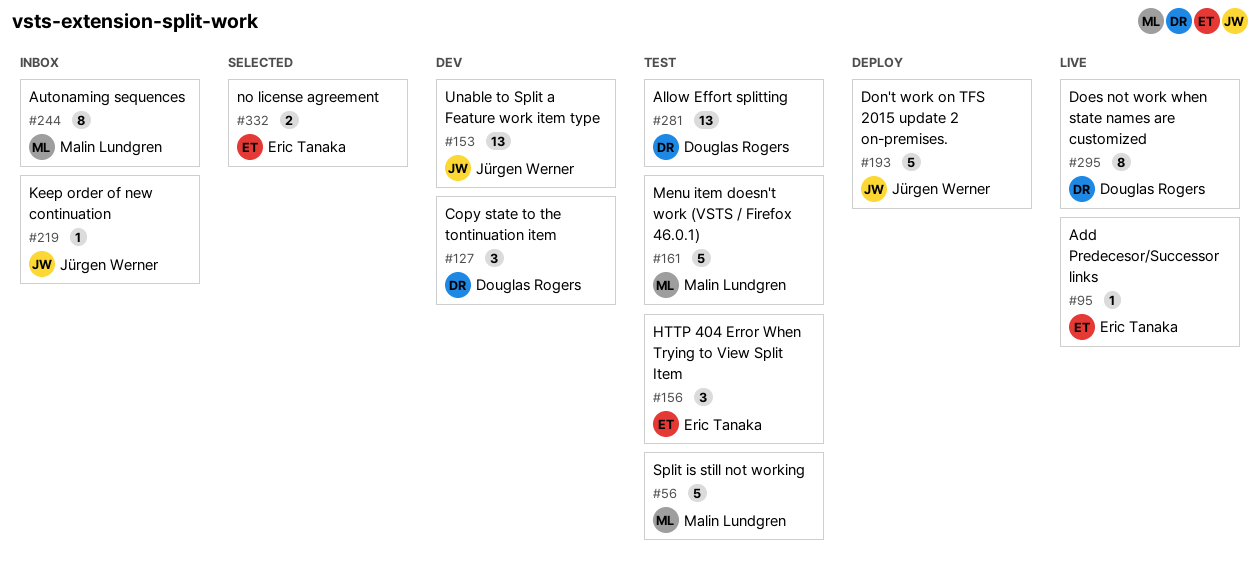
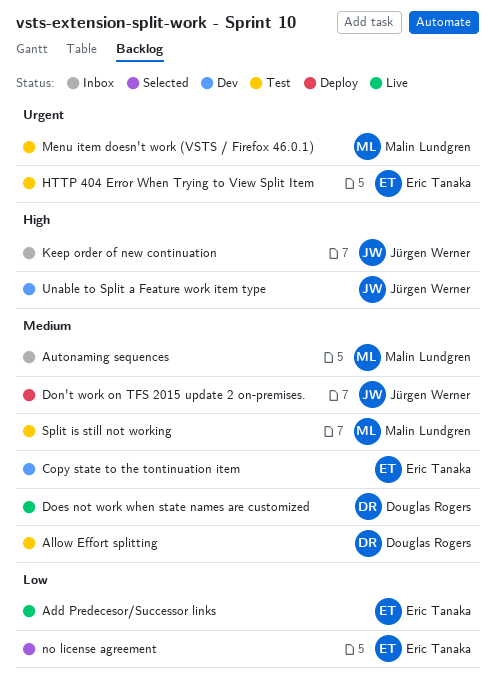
Copy state to the tontinuation item, owner: Douglas Rogers -> Eric Tanaka

